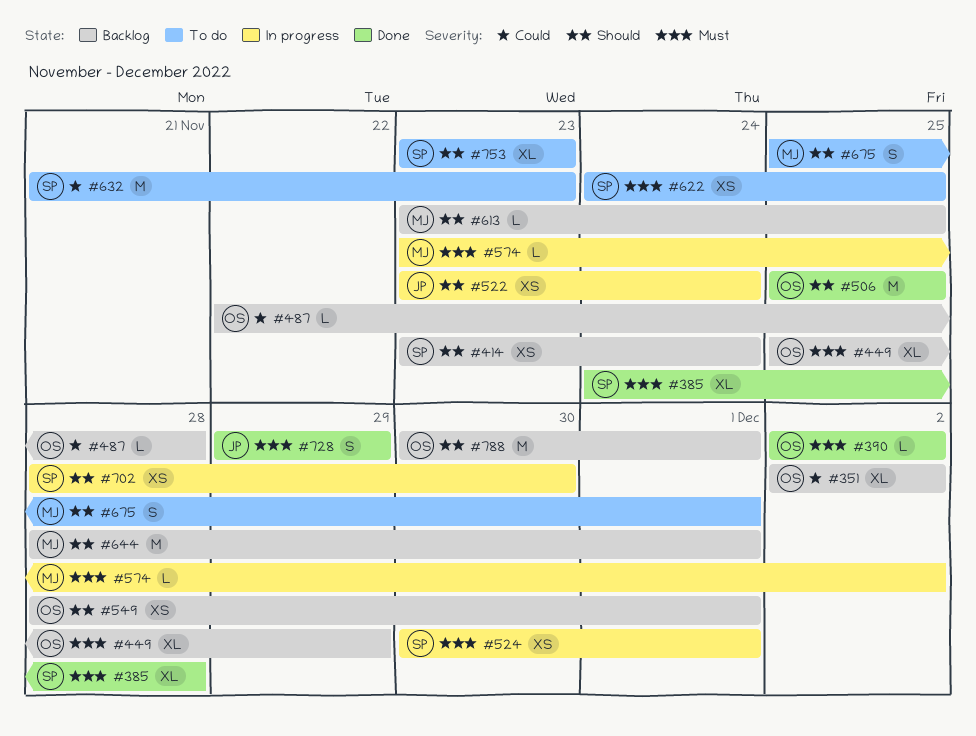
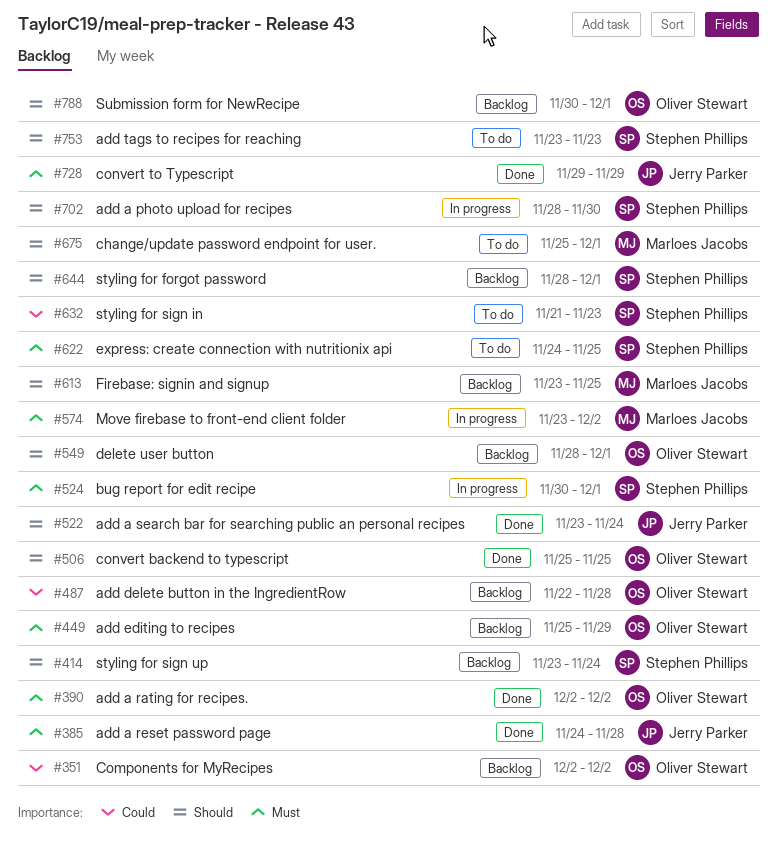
#385, owner: Stephen Phillips -> Jerry Parker
#522, status: In progress -> Done
#644, owner: Marloes Jacobs -> Stephen Phillips

